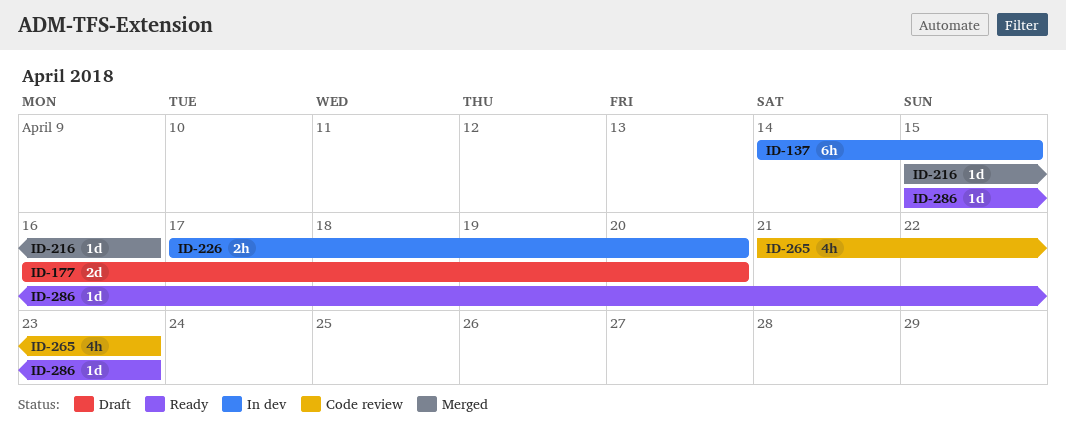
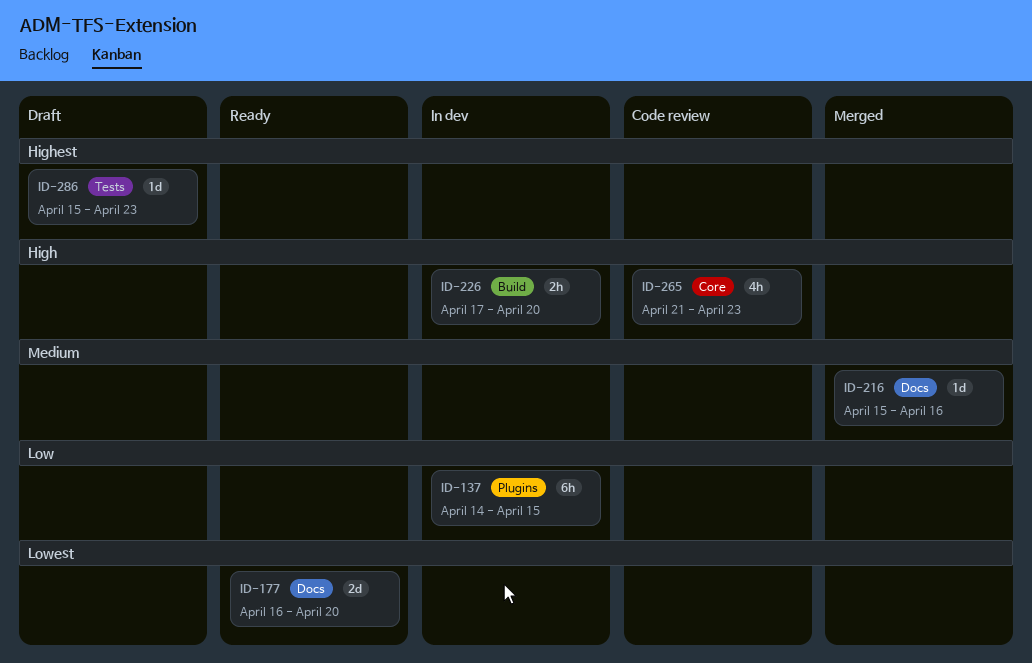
ID-177, status: Draft -> Ready
ID-286, status: Ready -> Draft

